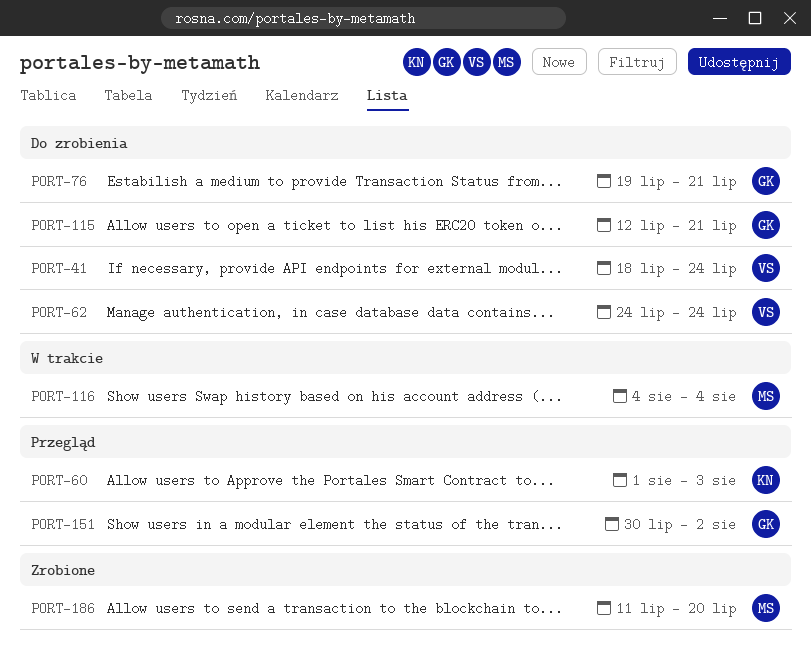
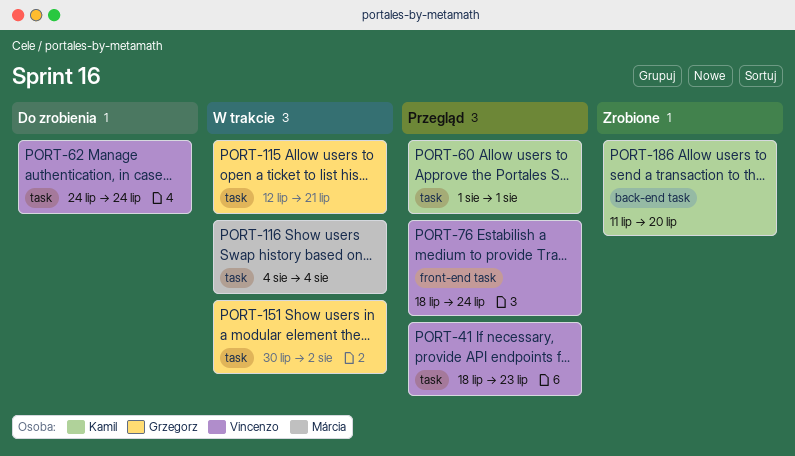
PORT-41, status: Do zrobienia -> Przegląd
PORT-41, due: Jul 24 -> Jul 23
PORT-60, due: Aug 3 -> Aug 1
PORT-76, status: Do zrobienia -> Przegląd
PORT-76, owner: Grzegorz -> Vincenzo
PORT-76, start: Jul 19 -> Jul 18
PORT-76, due: Jul 21 -> Jul 24
PORT-115, status: Do zrobienia -> W trakcie
PORT-151, status: Przegląd -> W trakcie
PORT-186, owner: Márcia -> Kamil

